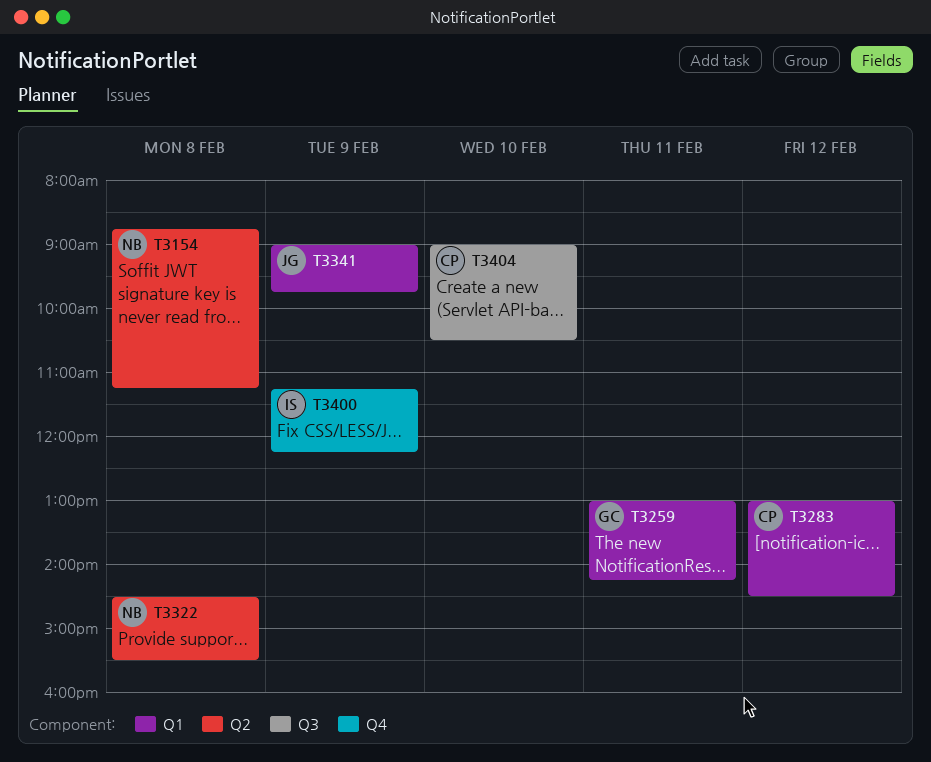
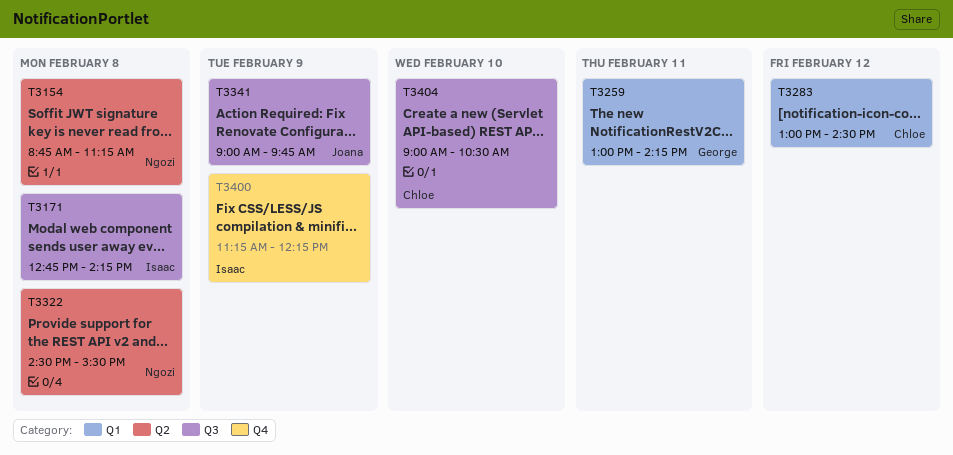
T3171: none -> present
T3341, label: Q1 -> Q3

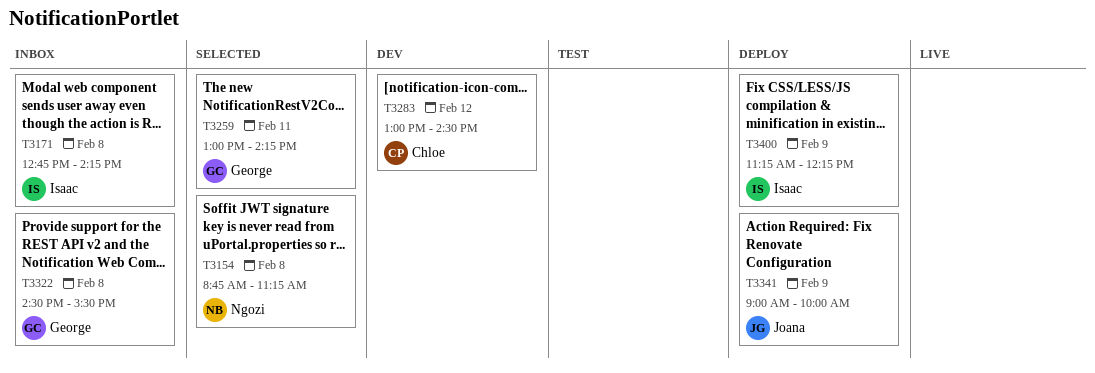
T3322, owner: Ngozi -> George
T3341, ends: 09:45 -> 10:00
T3404: present -> none

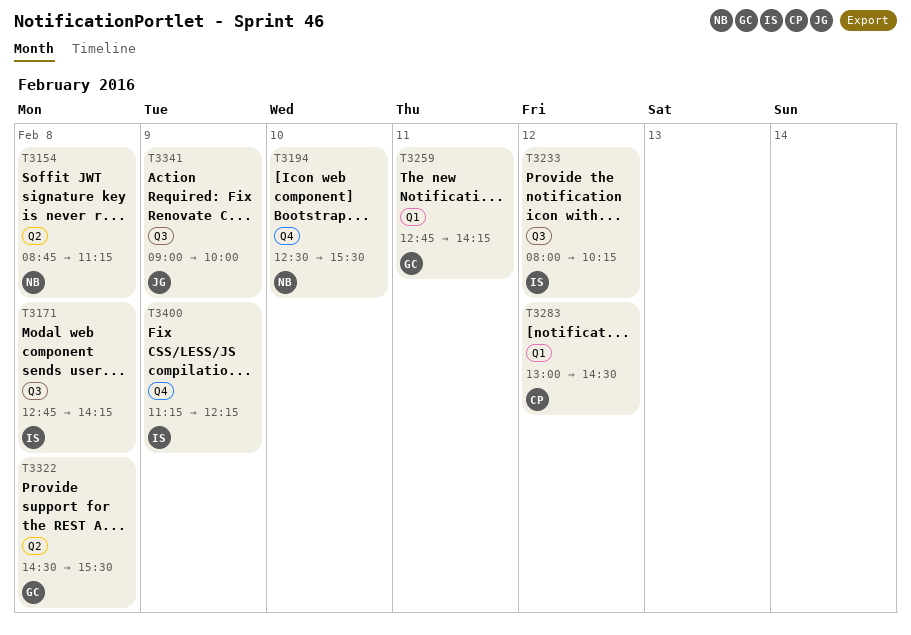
T3194: none -> present
T3233: none -> present
T3259, begins: 13:00 -> 12:45

